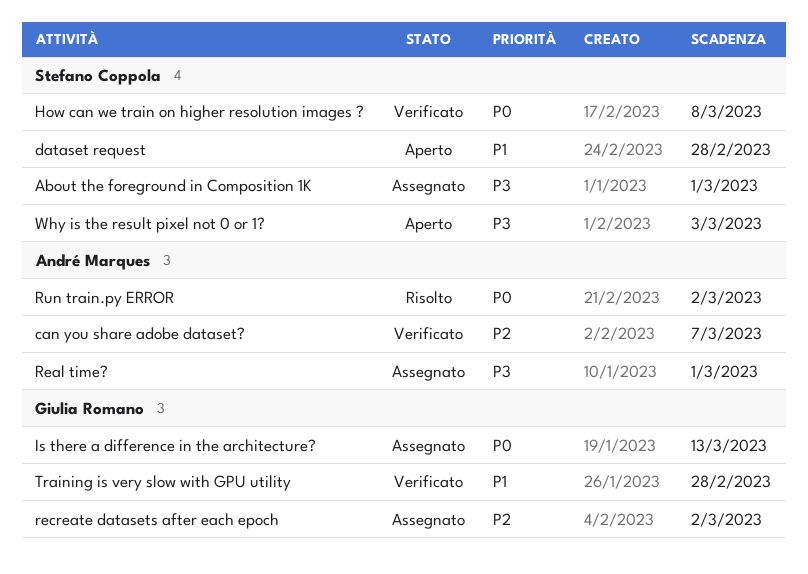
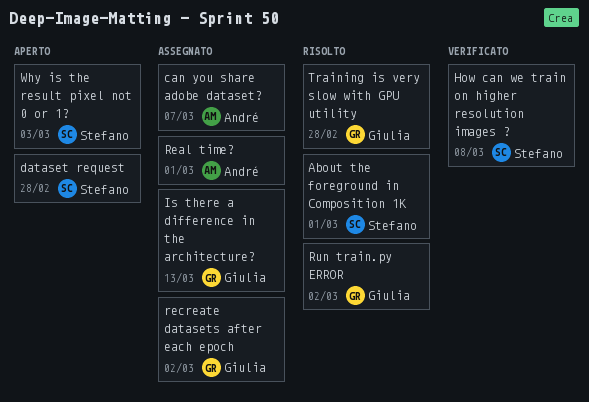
About the foreground in Composition 1K, status: Assegnato -> Risolto
can you share adobe dataset?, status: Verificato -> Assegnato
Run train.py ERROR, owner: André Marques -> Giulia Romano
Training is very slow with GPU utility, status: Verificato -> Risolto

